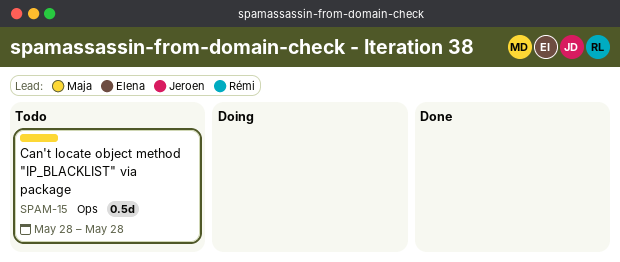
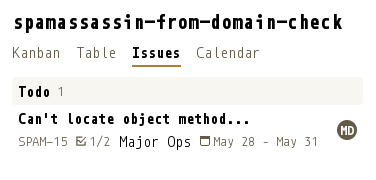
SPAM-15, due: May 28 -> May 31

